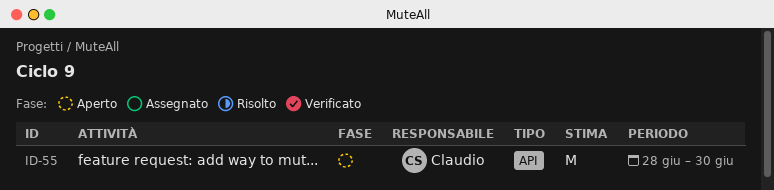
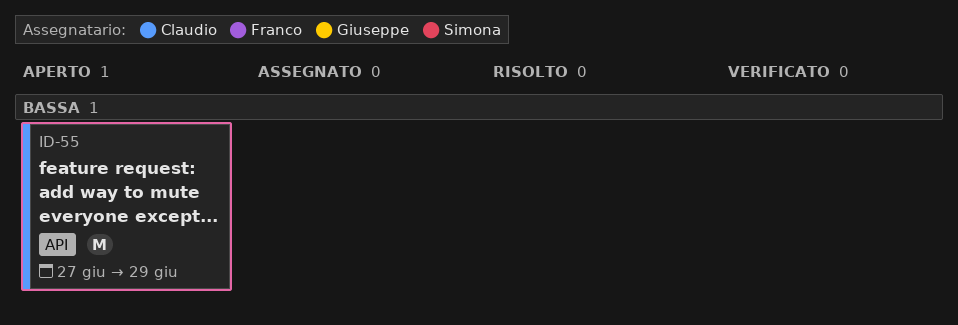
ID-55, start: Jun 28 -> Jun 27
ID-55, due: Jun 30 -> Jun 29

